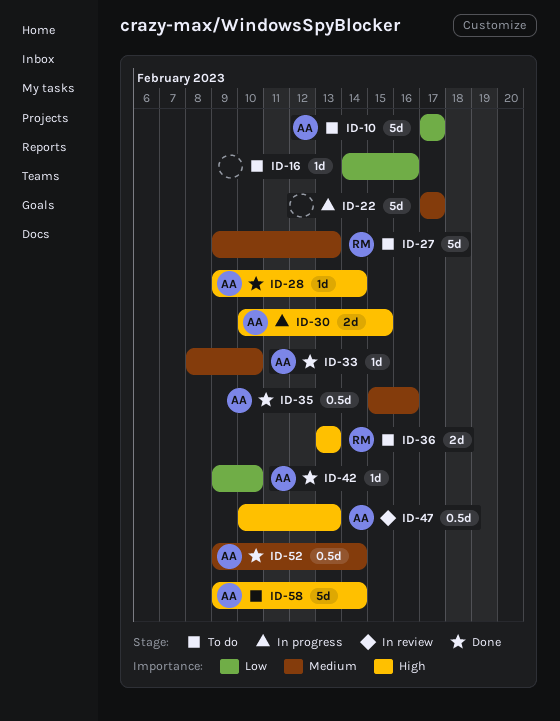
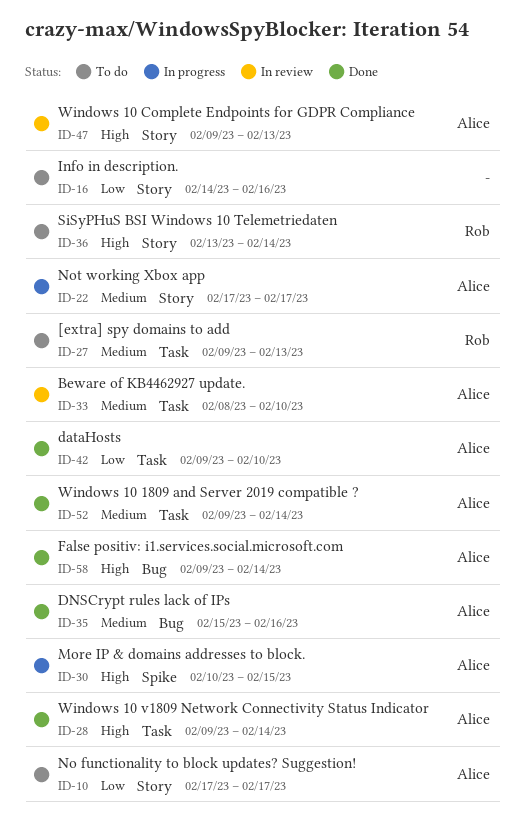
ID-22, owner: none -> Alice
ID-33, status: Done -> In review
ID-36, due: Feb 13 -> Feb 14
ID-47, start: Feb 10 -> Feb 9
ID-58, status: To do -> Done

